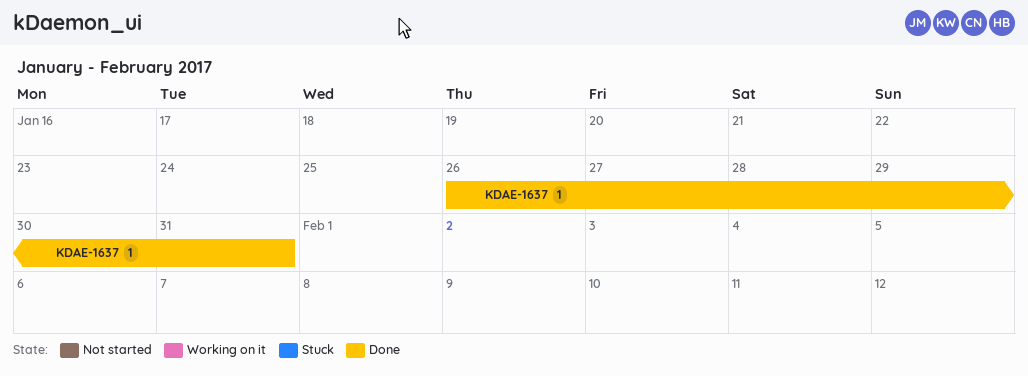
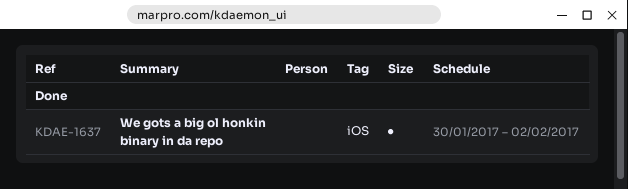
KDAE-1637, start: Jan 26 -> Jan 30
KDAE-1637, due: Jan 31 -> Feb 2

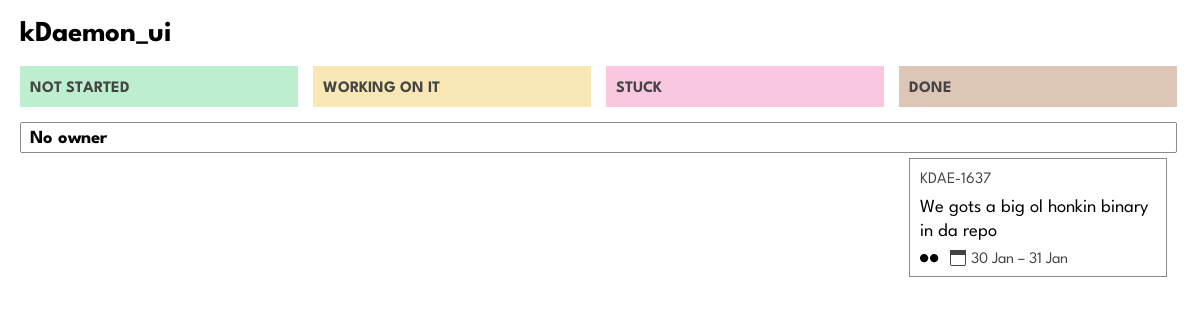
KDAE-1637, estimate: 1 -> 2
KDAE-1637, due: Feb 2 -> Jan 31

